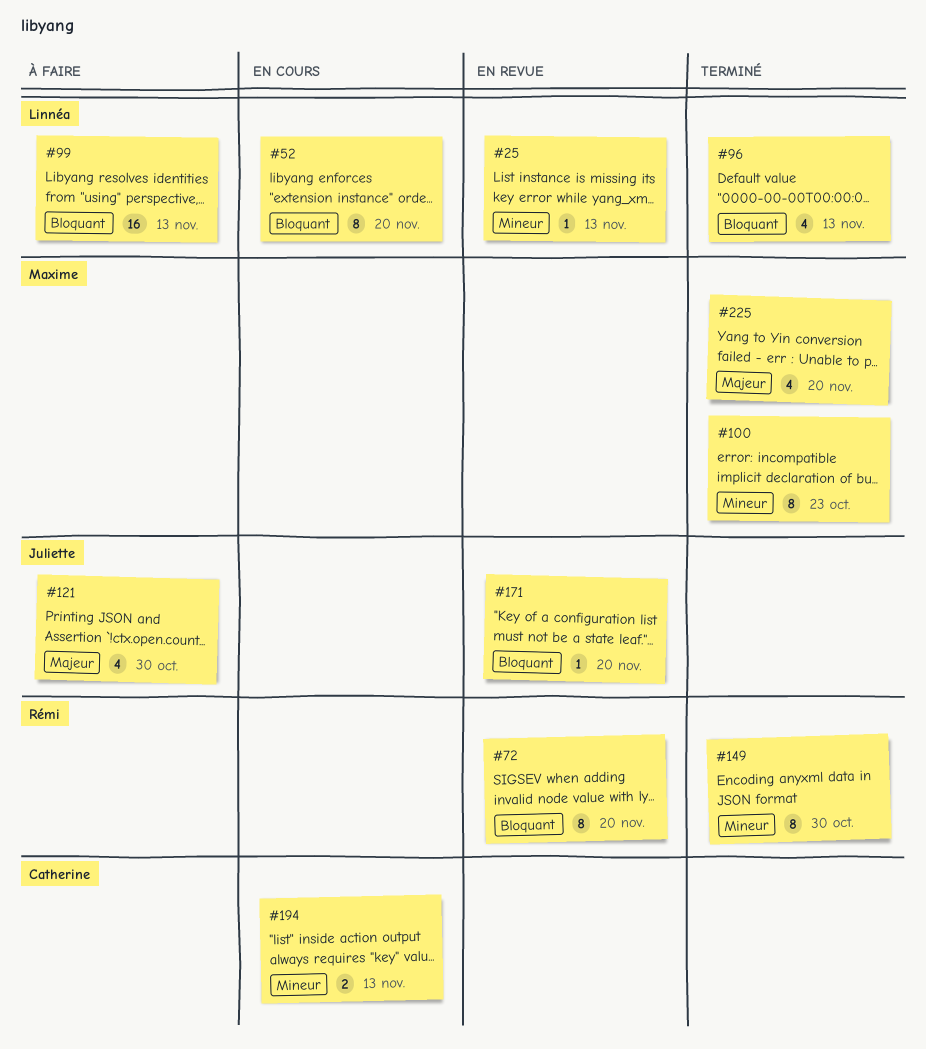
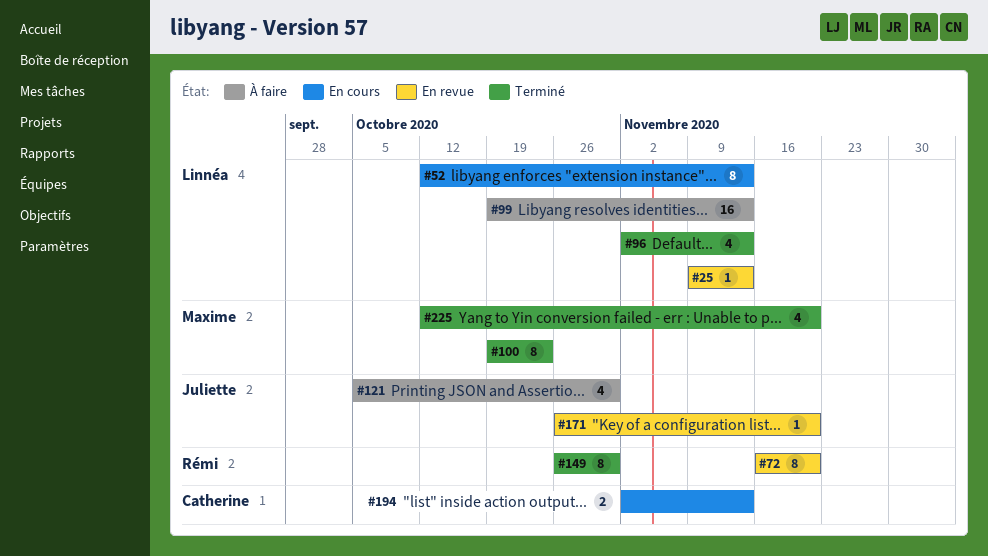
#52, due: Nov 20 -> Nov 13

